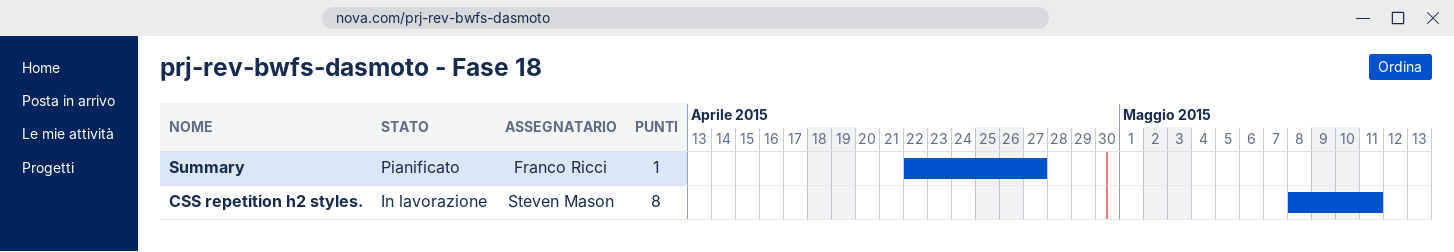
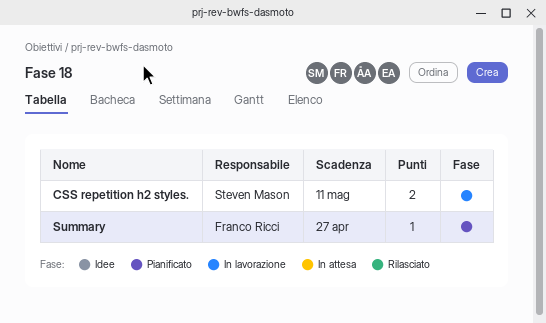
CSS repetition h2 styles., estimate: 8 -> 2

